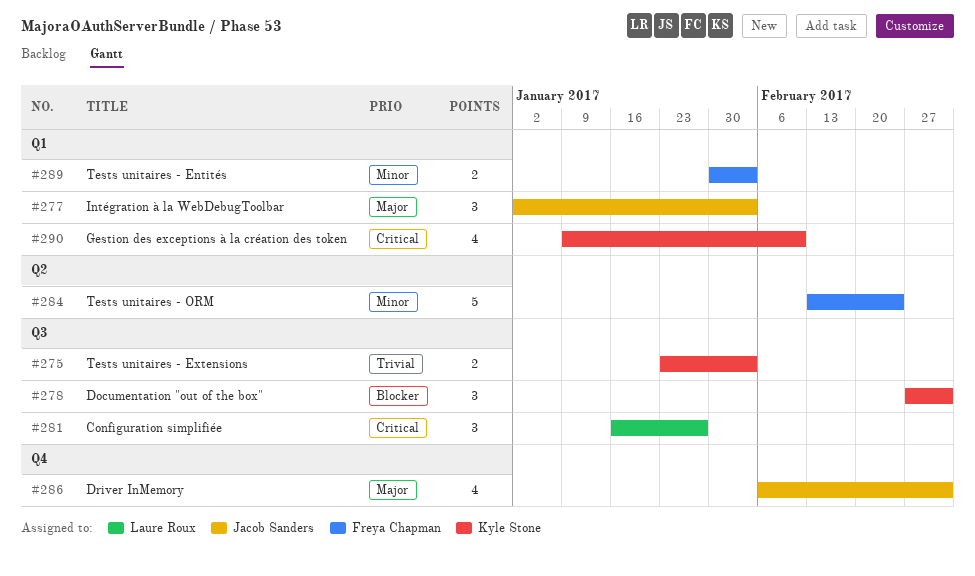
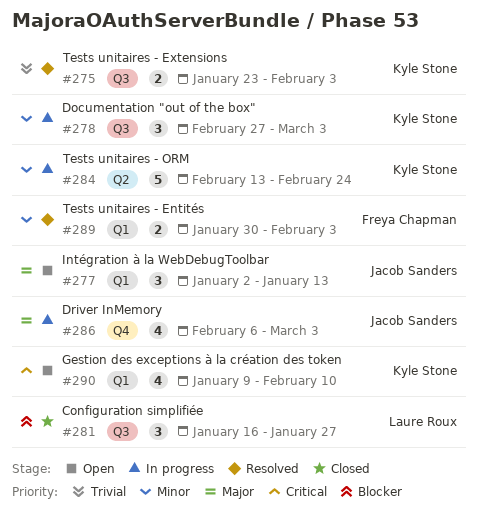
#277, due: Feb 3 -> Jan 13
#278, priority: Blocker -> Minor
#281, priority: Critical -> Blocker
#284, owner: Freya Chapman -> Kyle Stone

